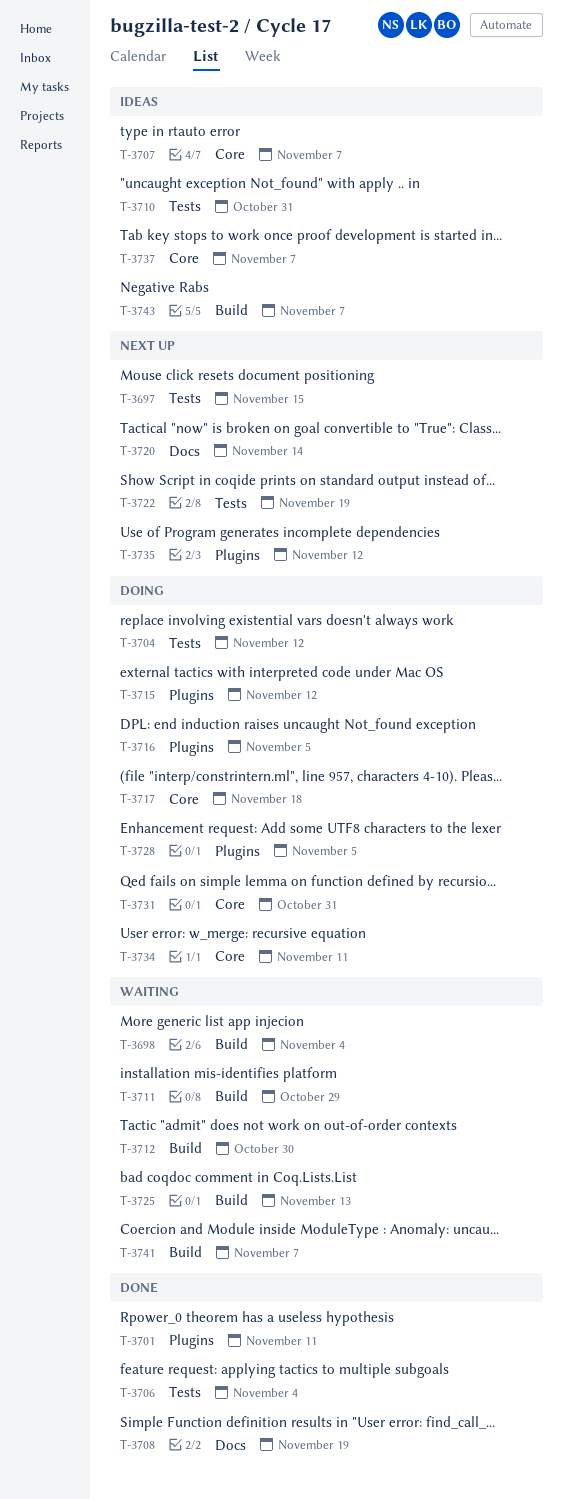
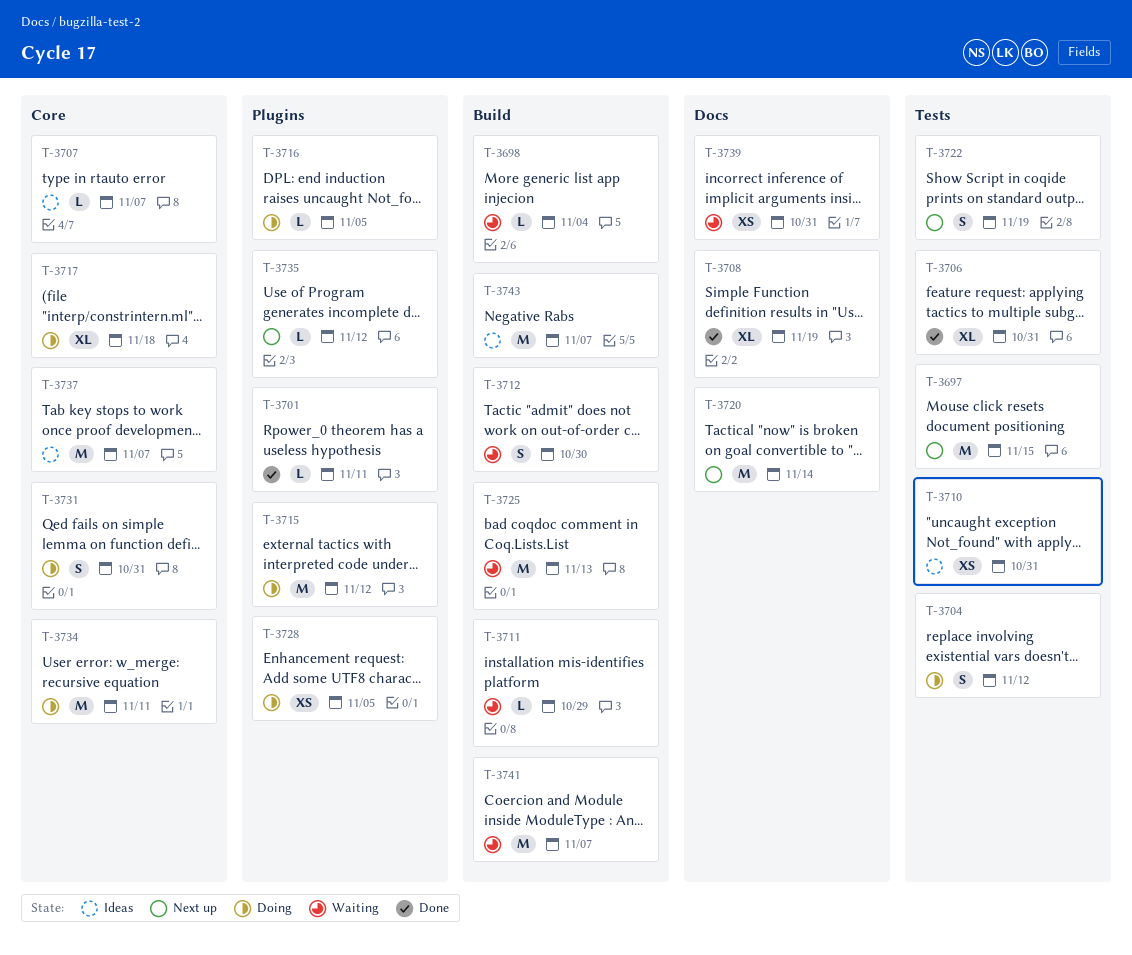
T-3706, due: Nov 4 -> Oct 31
T-3739: none -> present

